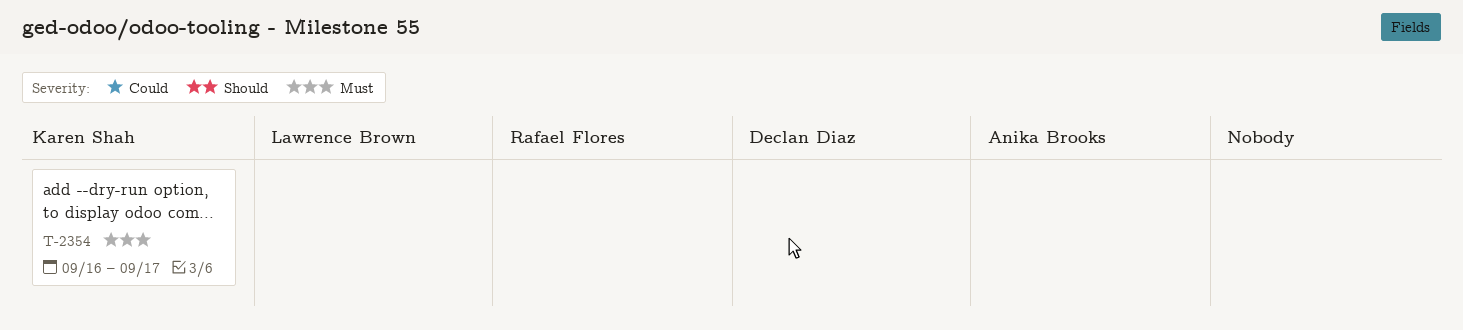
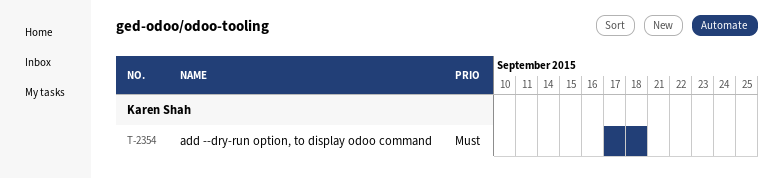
T-2354, start: Sep 16 -> Sep 17
T-2354, due: Sep 17 -> Sep 18

